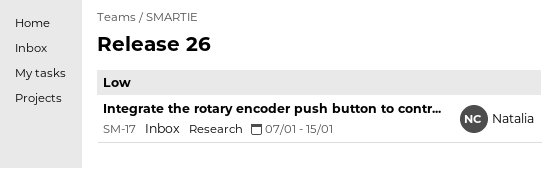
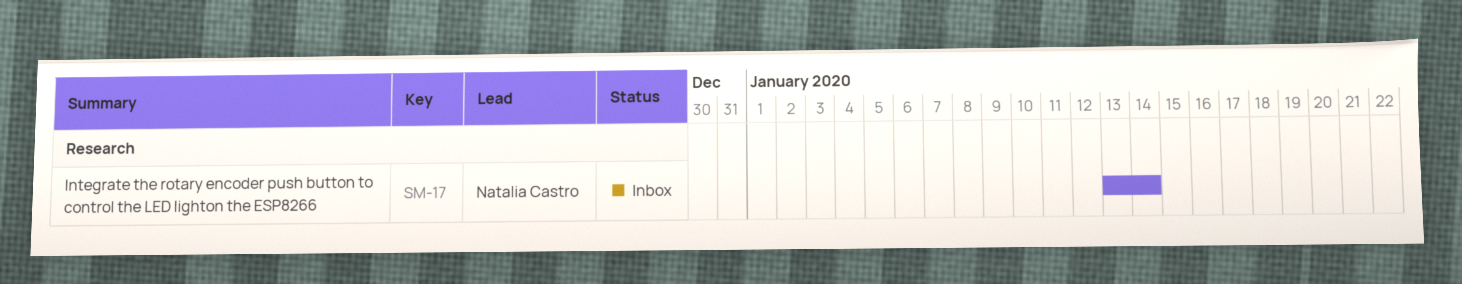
SM-17, start: Jan 7 -> Jan 13
SM-17, due: Jan 15 -> Jan 14

